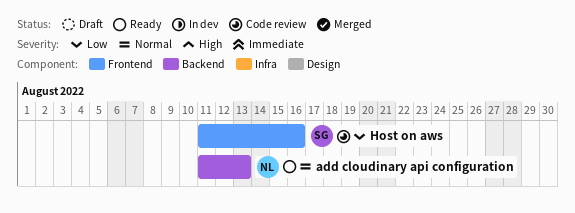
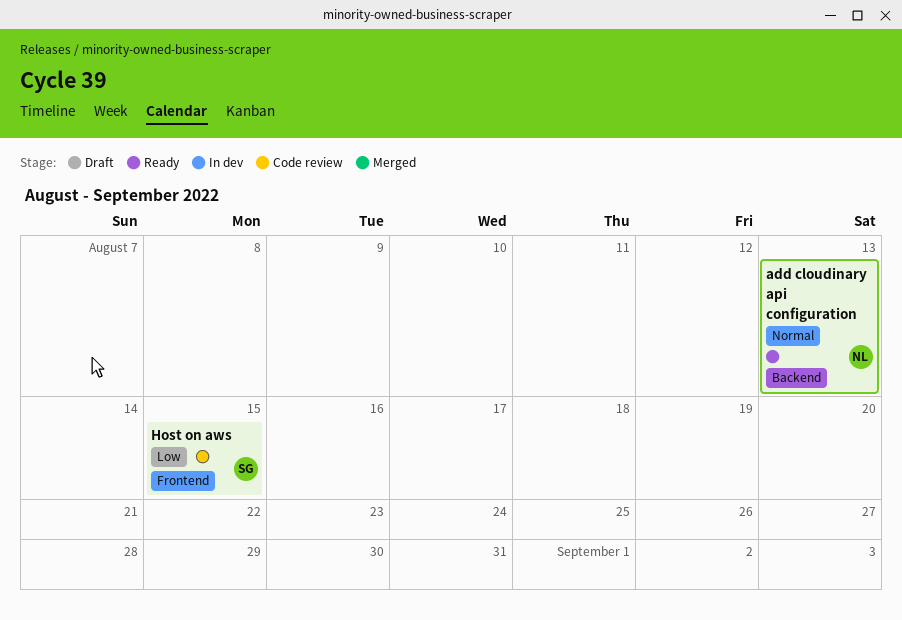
Host on aws, due: Aug 16 -> Aug 15

